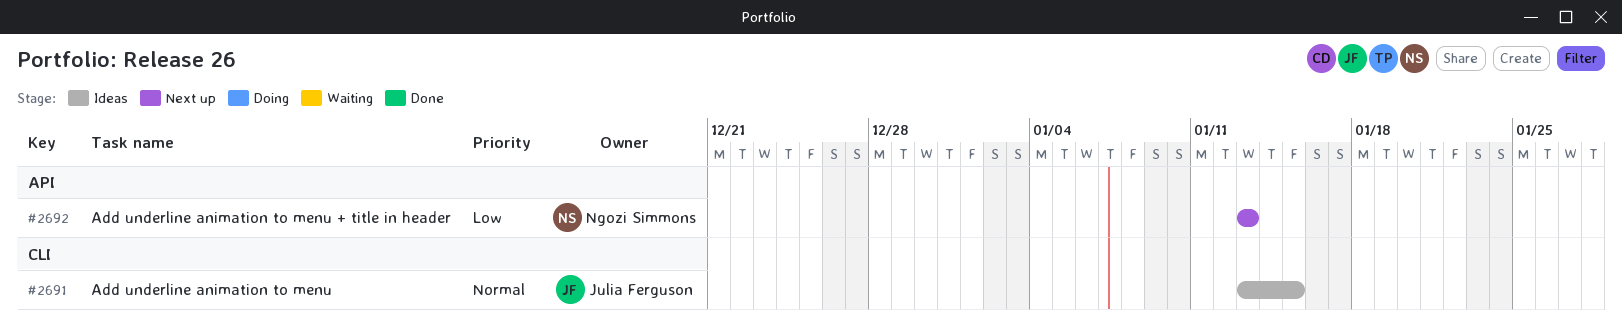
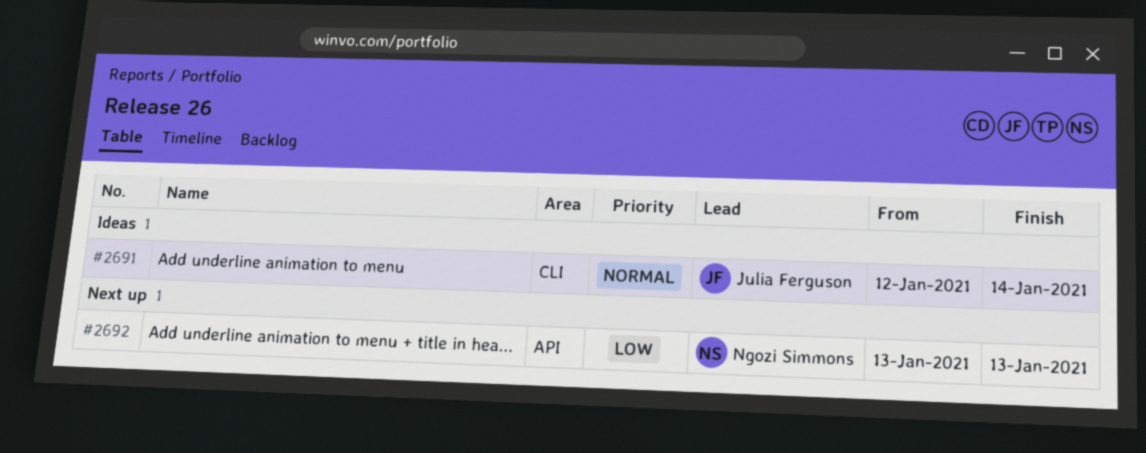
#2691, start: Jan 13 -> Jan 12
#2691, due: Jan 15 -> Jan 14

